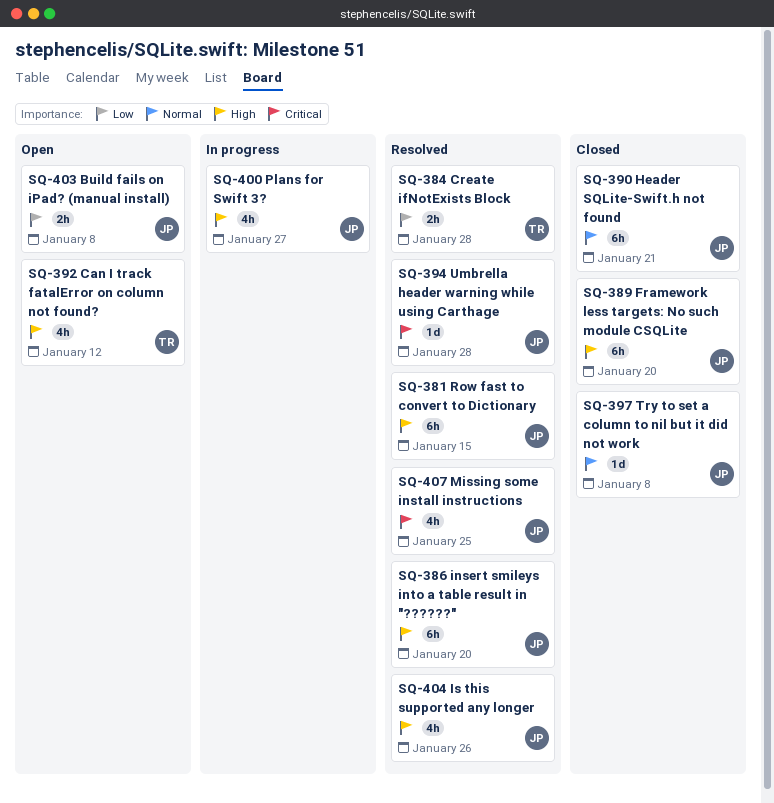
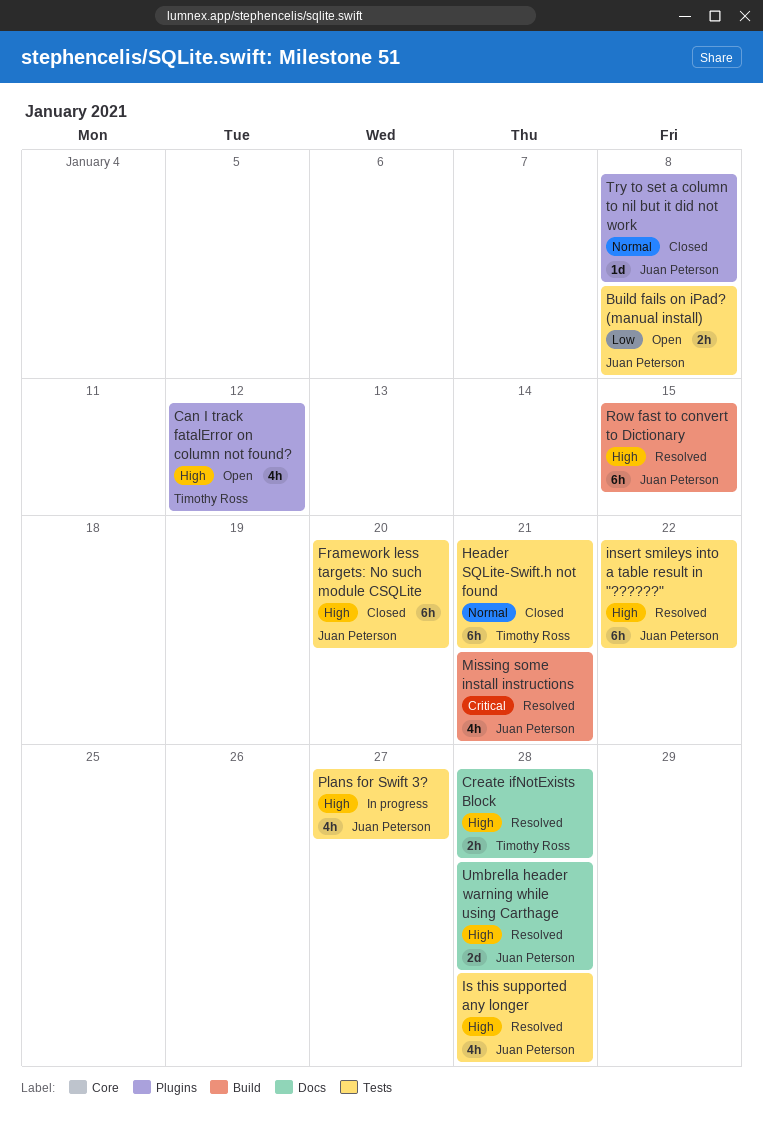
Create ifNotExists Block, priority: Low -> High
Header SQLite-Swift.h not found, owner: Juan Peterson -> Timothy Ross
insert smileys into a table result in "??????", due: Jan 20 -> Jan 22
Is this supported any longer, due: Jan 26 -> Jan 28
Missing some install instructions, due: Jan 25 -> Jan 21
Umbrella header warning while using Carthage, priority: Critical -> High
Umbrella header warning while using Carthage, estimate: 1d -> 2d

